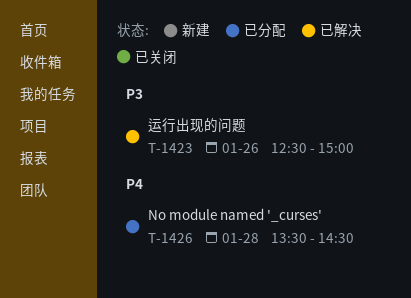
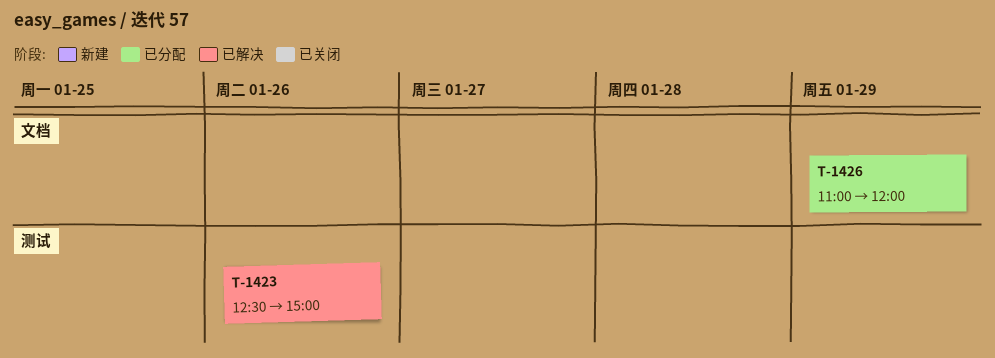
T-1426, day: Jan 28 -> Jan 29
T-1426, begins: 13:30 -> 11:00
T-1426, ends: 14:30 -> 12:00

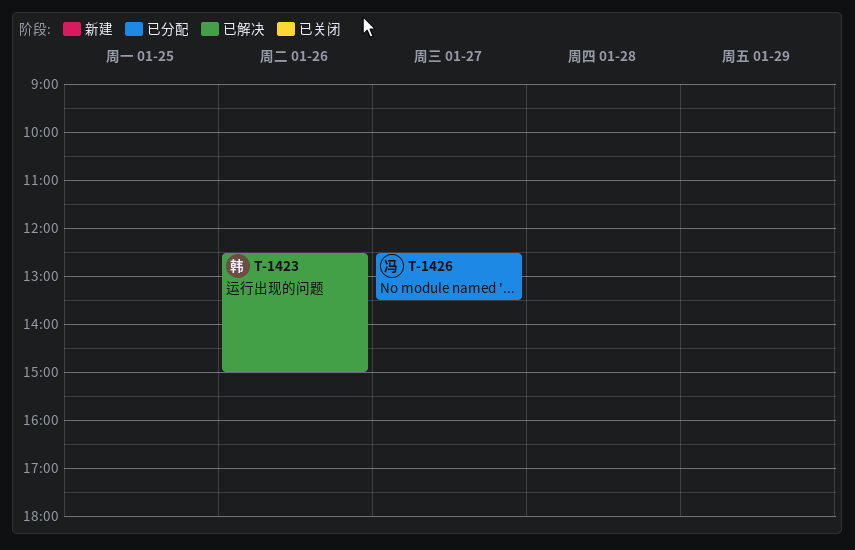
T-1426, day: Jan 29 -> Jan 27
T-1426, begins: 11:00 -> 12:30
T-1426, ends: 12:00 -> 13:30

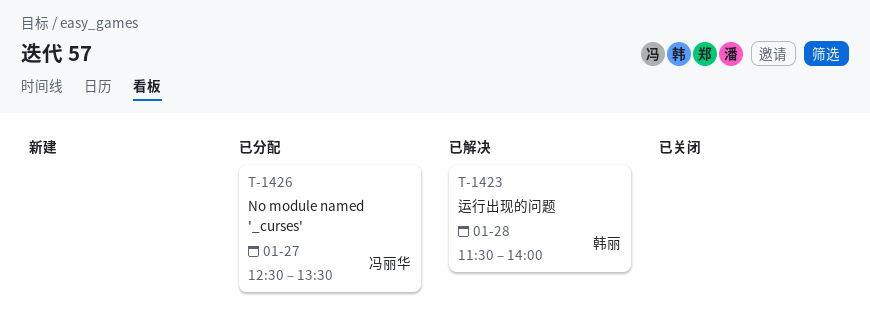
T-1423, day: Jan 26 -> Jan 28
T-1423, begins: 12:30 -> 11:30
T-1423, ends: 15:00 -> 14:00

